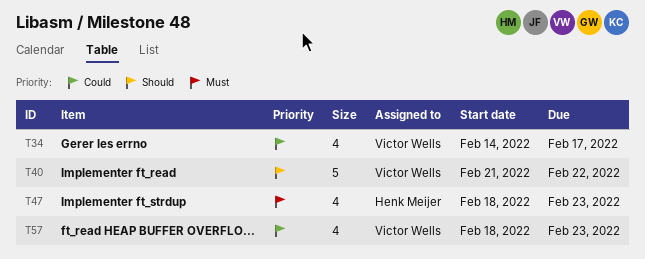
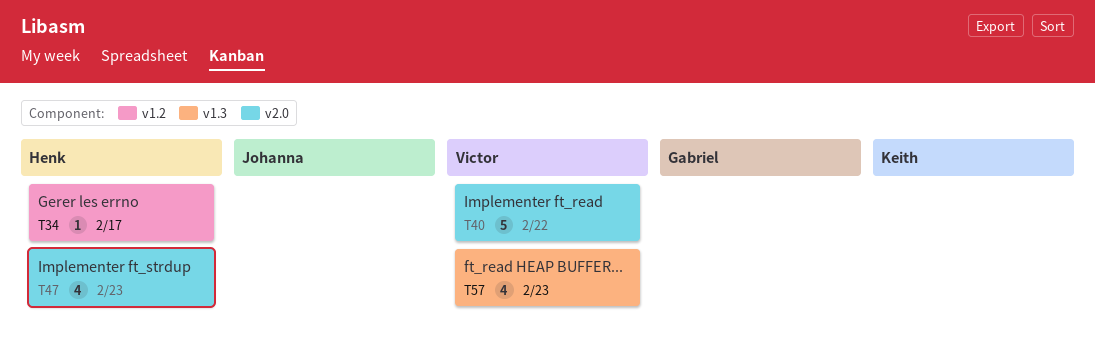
T34, owner: Victor Wells -> Henk Meijer
T34, estimate: 4 -> 1

